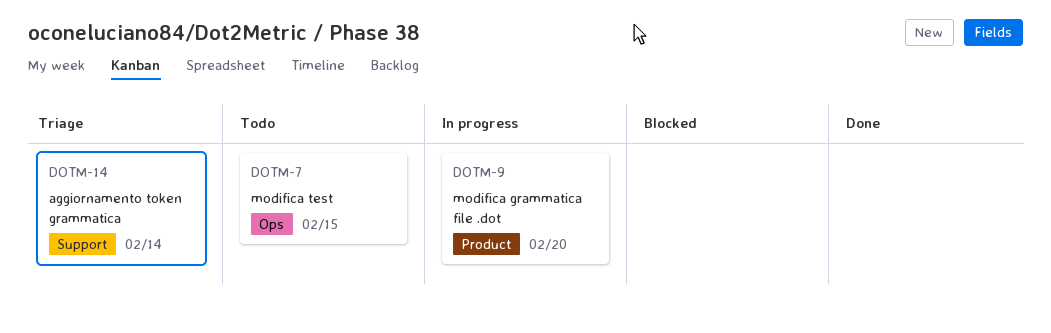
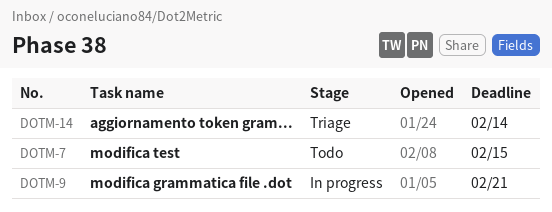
DOTM-9, due: Feb 20 -> Feb 21

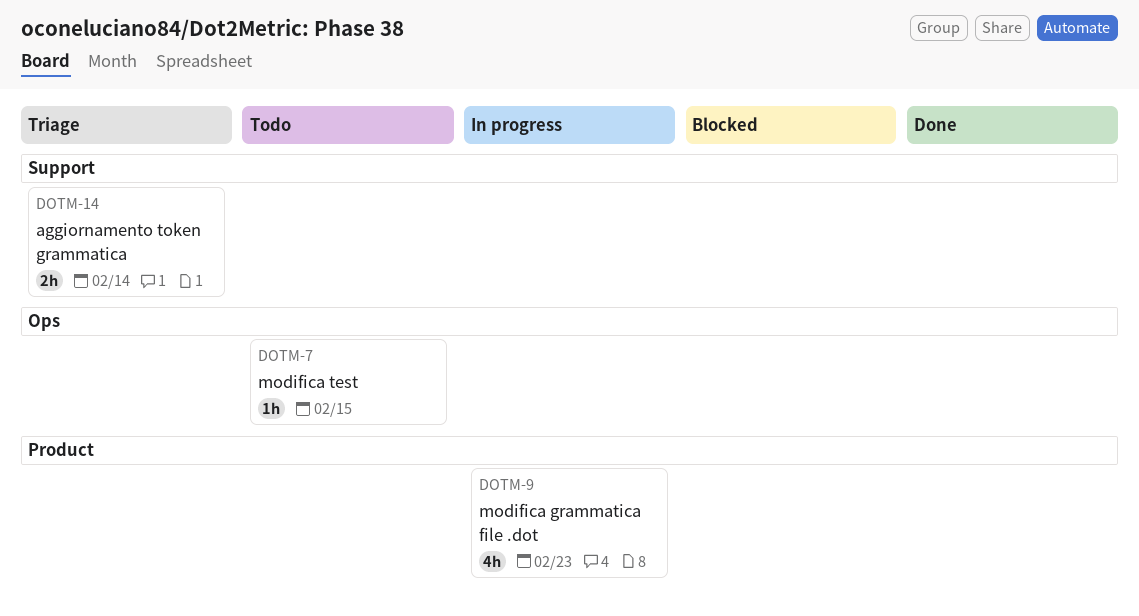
DOTM-9, due: Feb 21 -> Feb 23

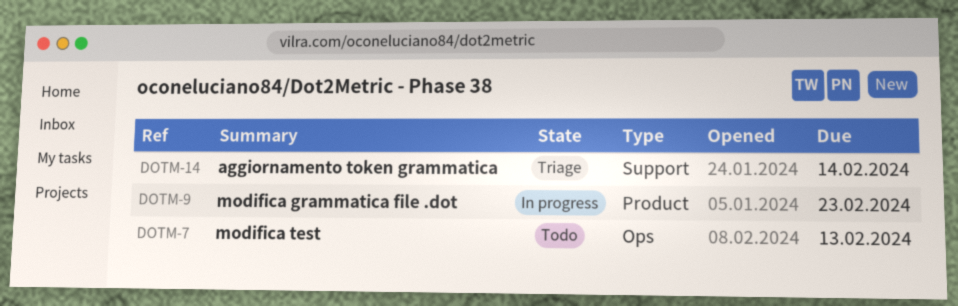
DOTM-7, due: Feb 15 -> Feb 13

